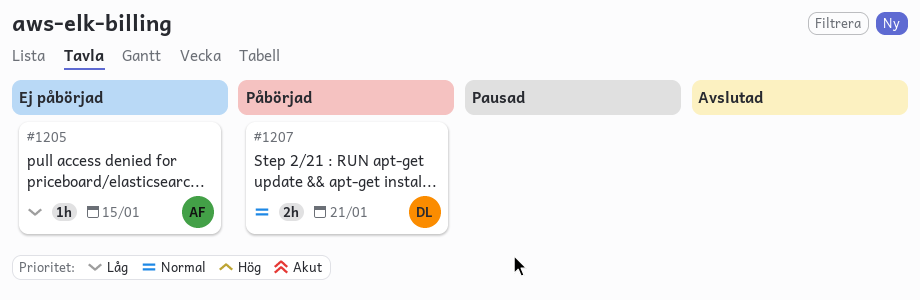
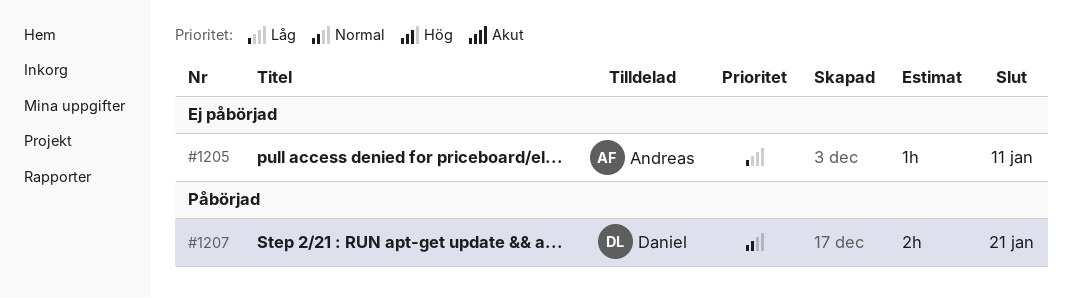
#1205, due: Jan 15 -> Jan 11

